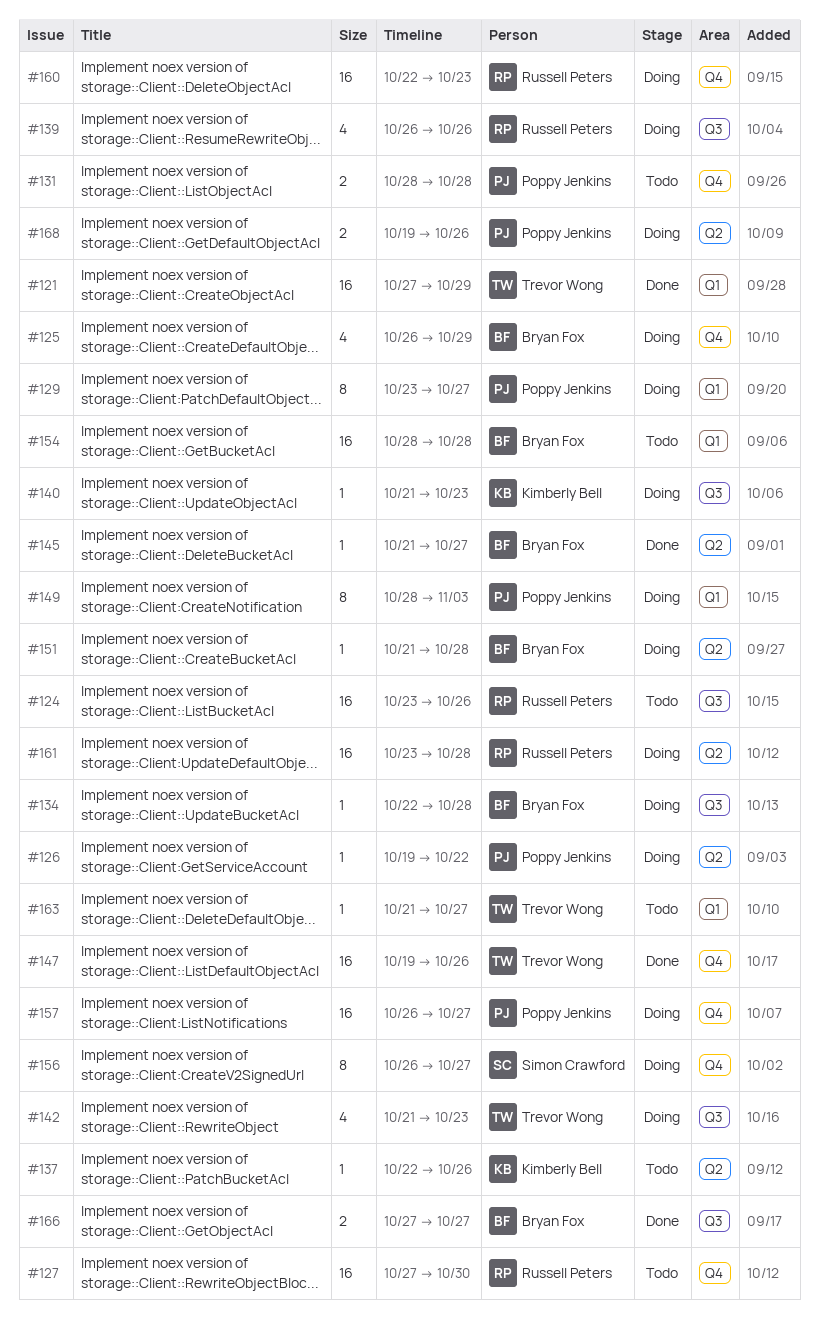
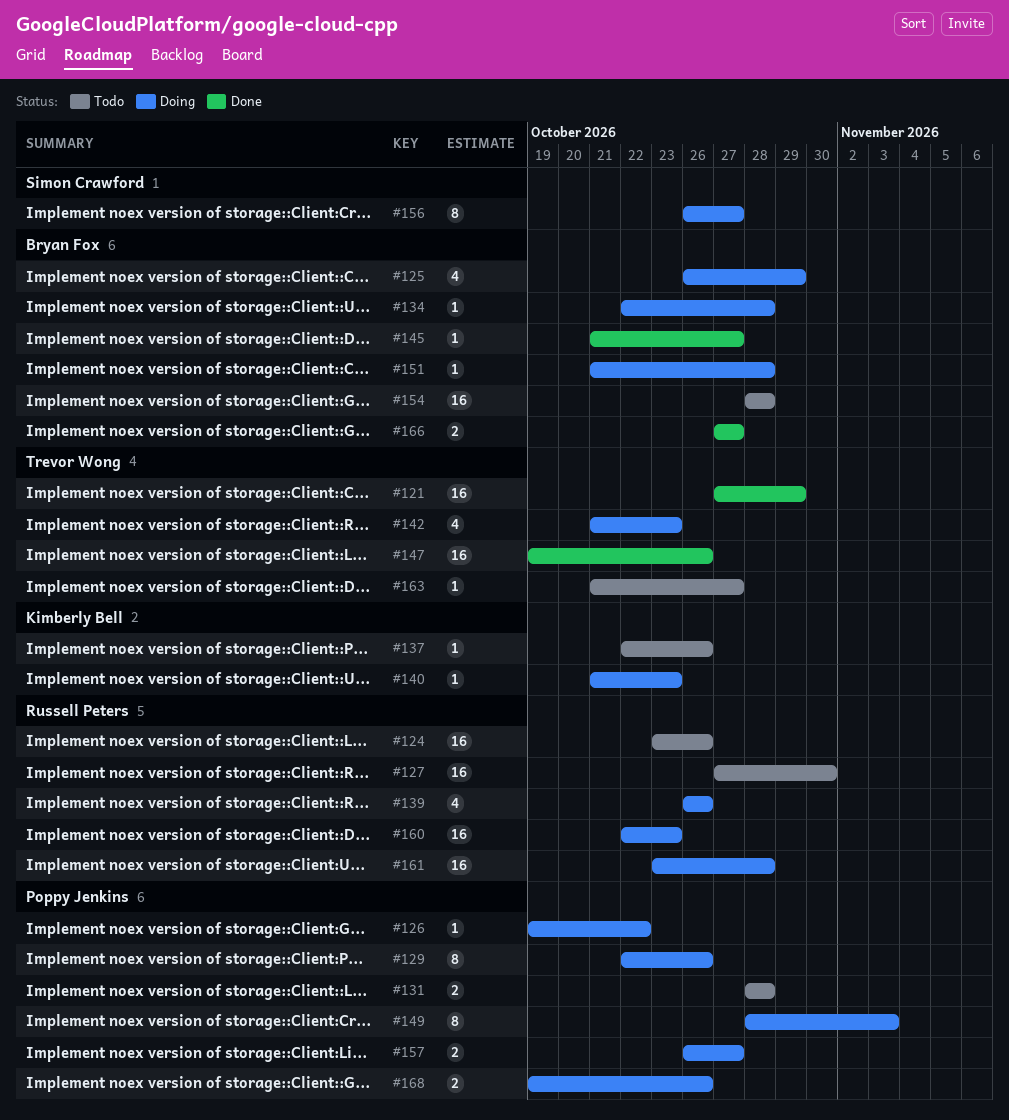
#129, start: Oct 23 -> Oct 22
#129, due: Oct 27 -> Oct 26
#157, estimate: 16 -> 2

